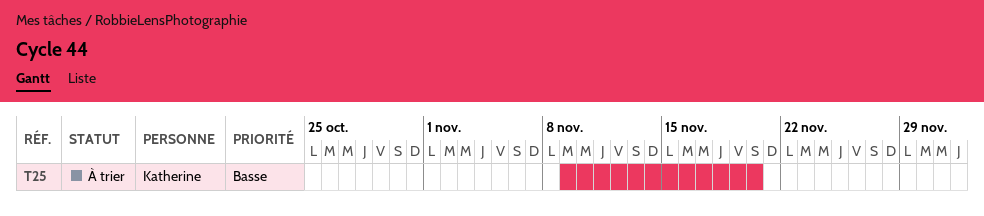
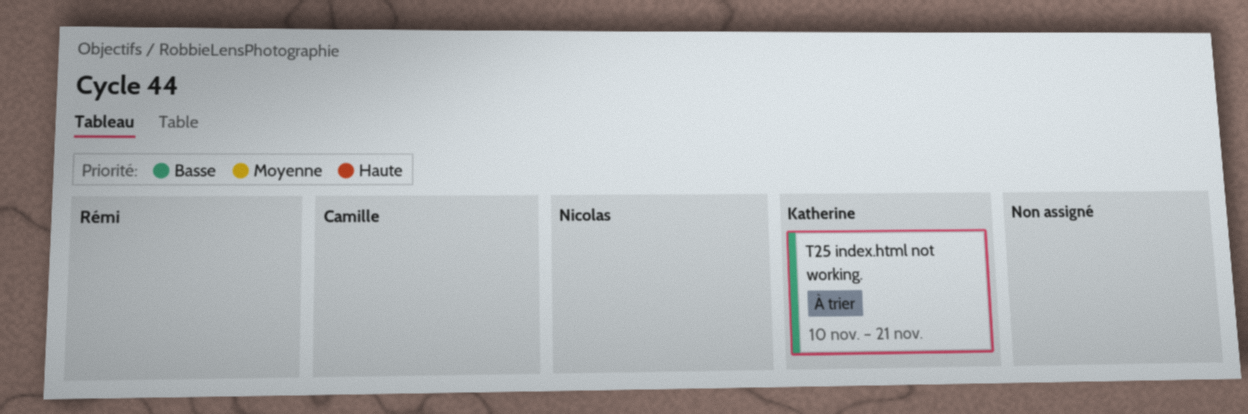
T25, start: Nov 9 -> Nov 10
T25, due: Nov 20 -> Nov 21

